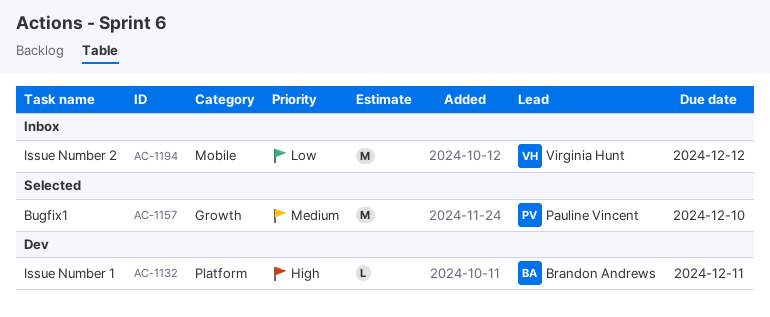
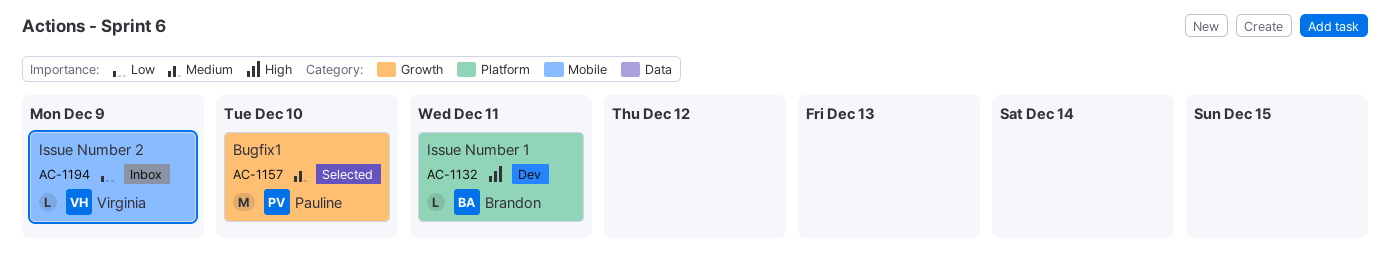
AC-1194, estimate: M -> L
AC-1194, due: Dec 12 -> Dec 9

